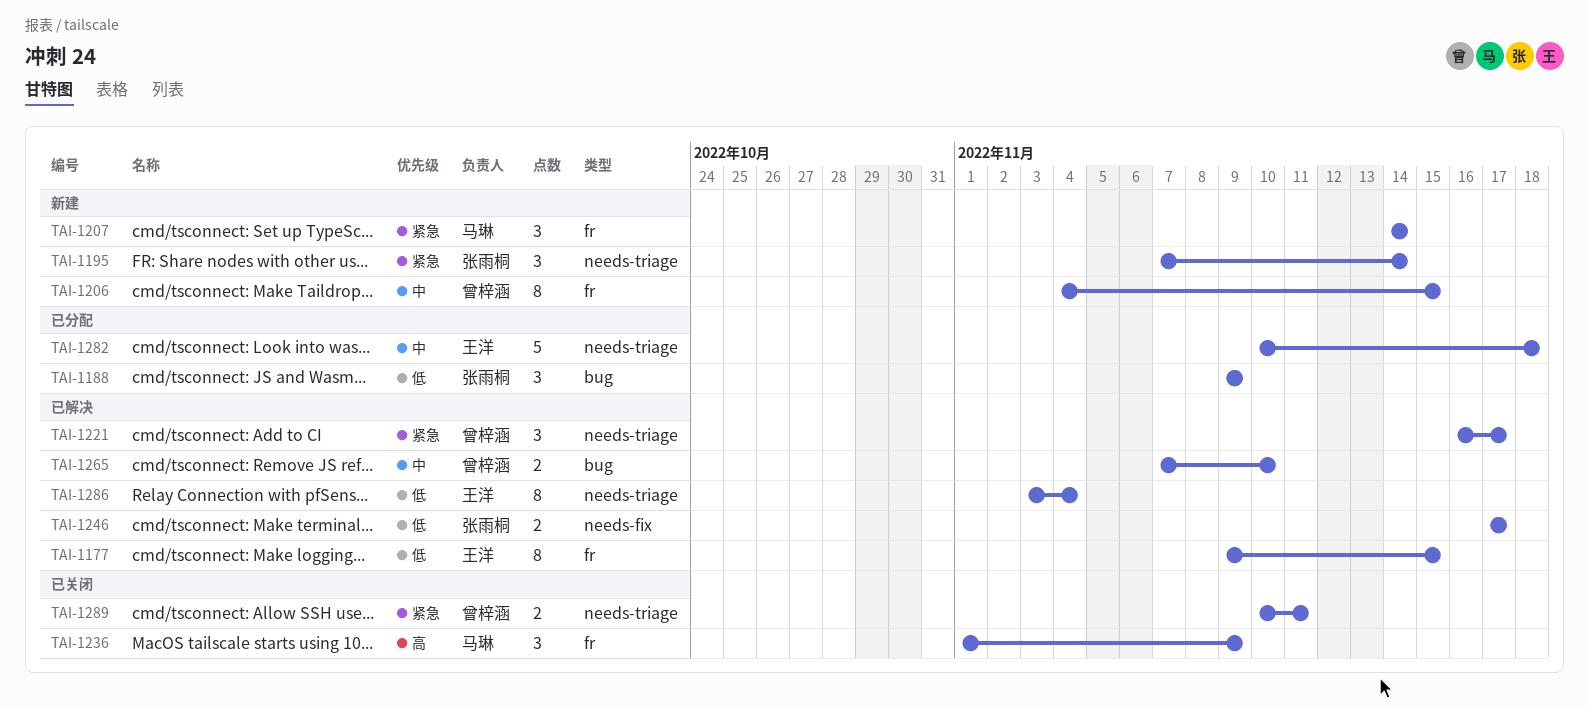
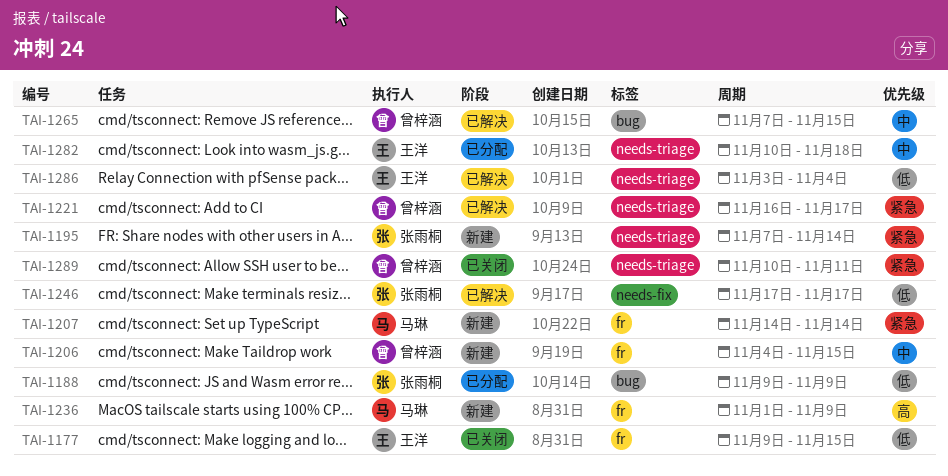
TAI-1177, status: 已解决 -> 已关闭
TAI-1236, status: 已关闭 -> 新建
TAI-1265, due: Nov 10 -> Nov 15

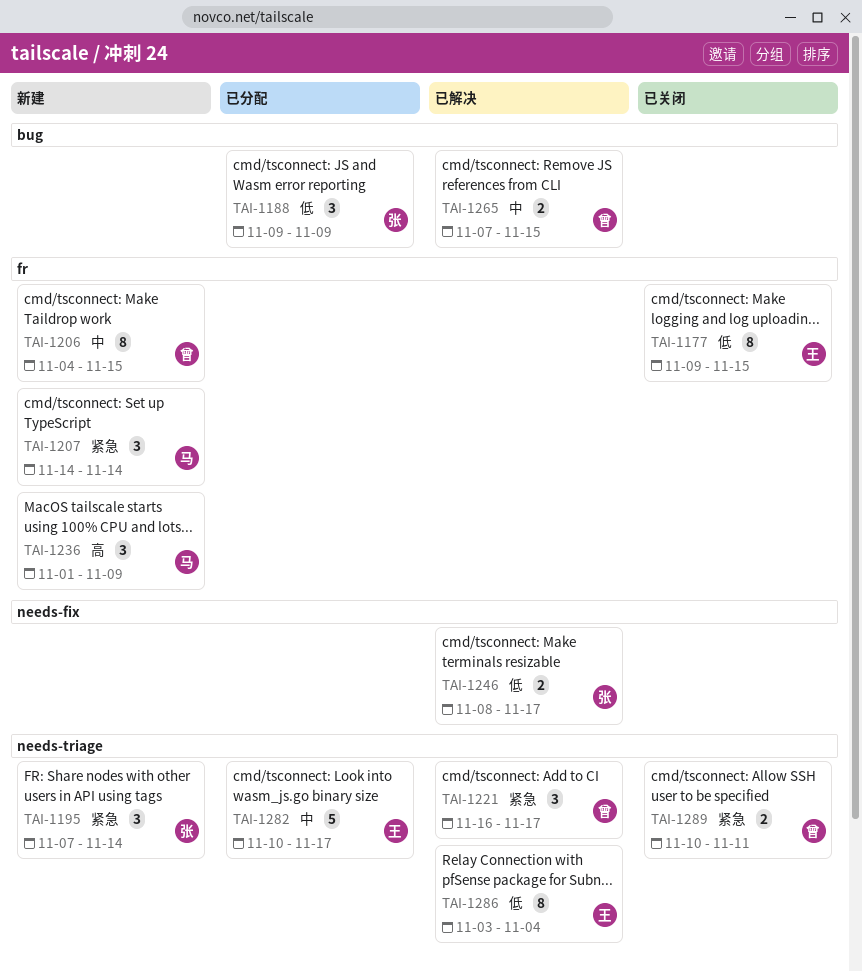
TAI-1246, start: Nov 17 -> Nov 8
TAI-1282, due: Nov 18 -> Nov 17

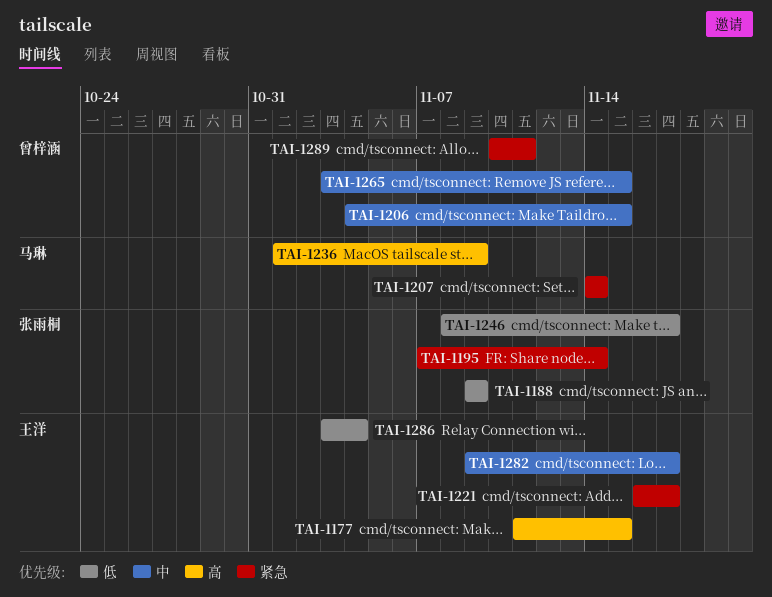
TAI-1177, priority: 低 -> 高
TAI-1177, start: Nov 9 -> Nov 11
TAI-1221, owner: 曾梓涵 -> 王洋
TAI-1265, start: Nov 7 -> Nov 3
TAI-1282, start: Nov 10 -> Nov 9

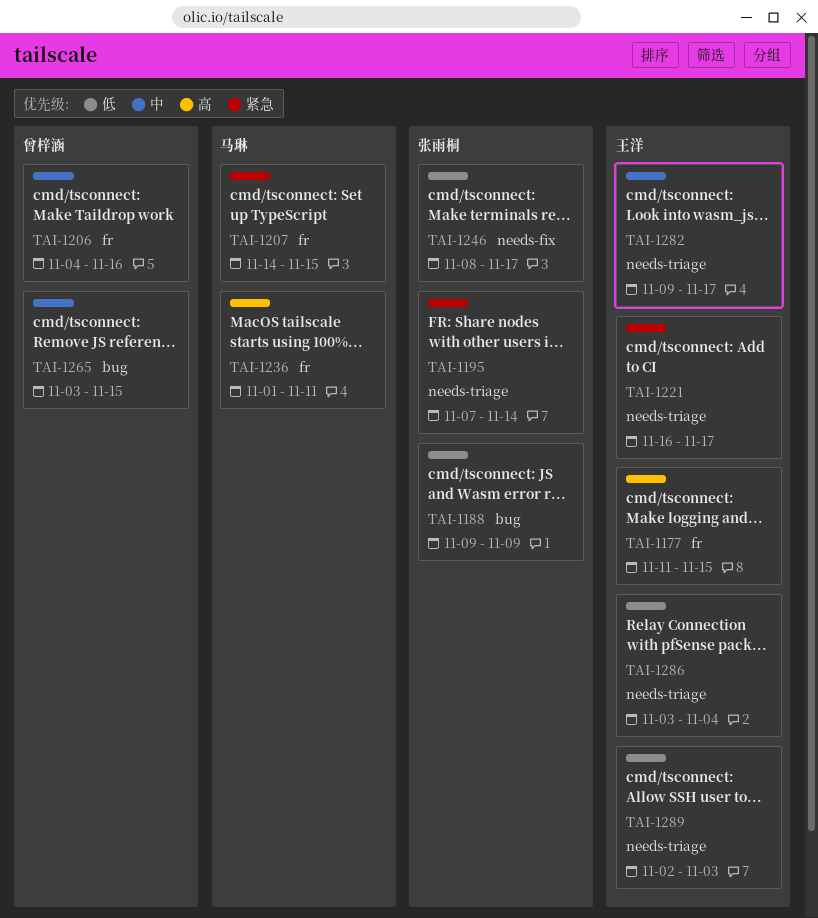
TAI-1206, due: Nov 15 -> Nov 16
TAI-1207, due: Nov 14 -> Nov 15
TAI-1236, due: Nov 9 -> Nov 11
TAI-1289, owner: 曾梓涵 -> 王洋
TAI-1289, priority: 紧急 -> 低
TAI-1289, start: Nov 10 -> Nov 2
TAI-1289, due: Nov 11 -> Nov 3

